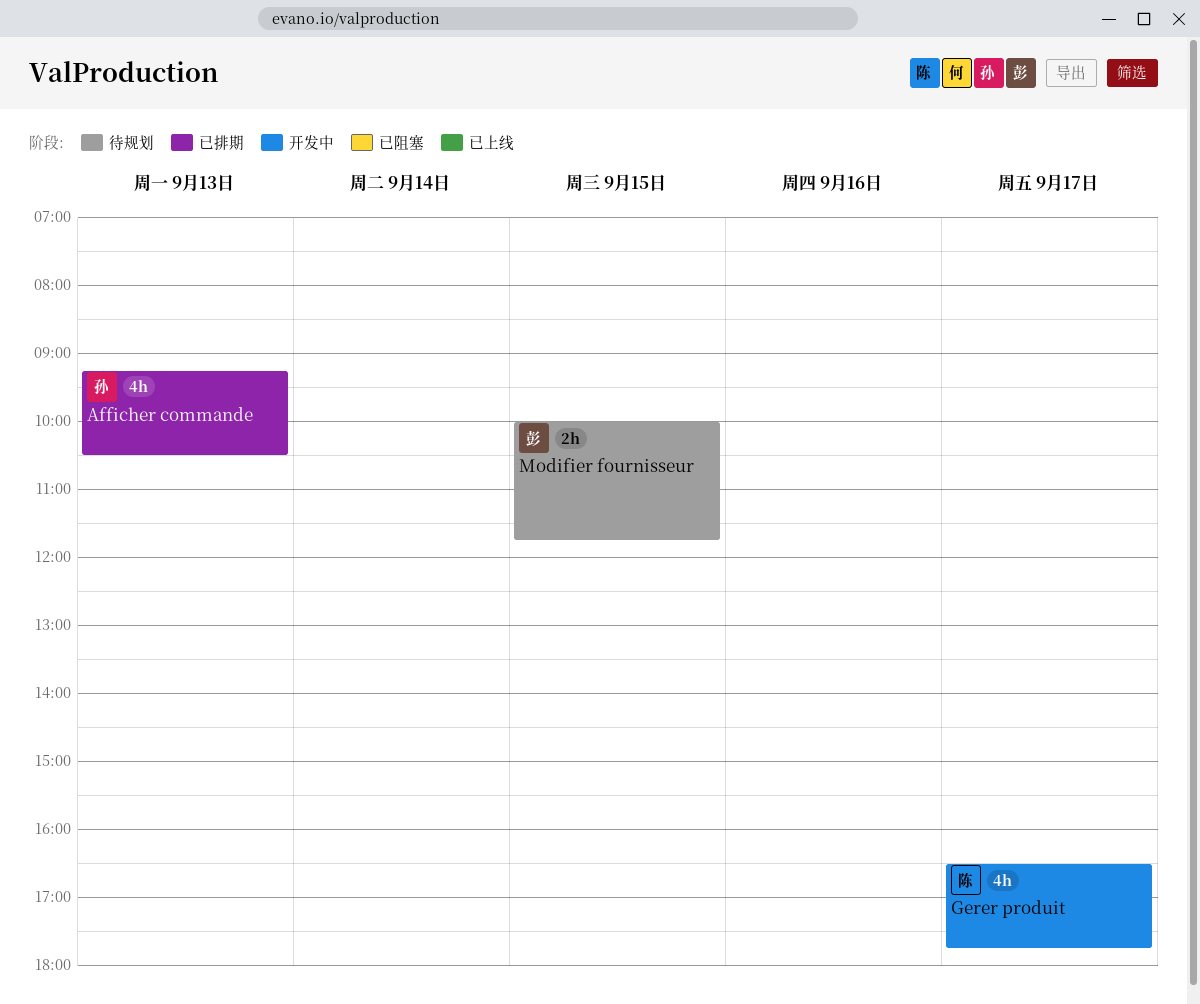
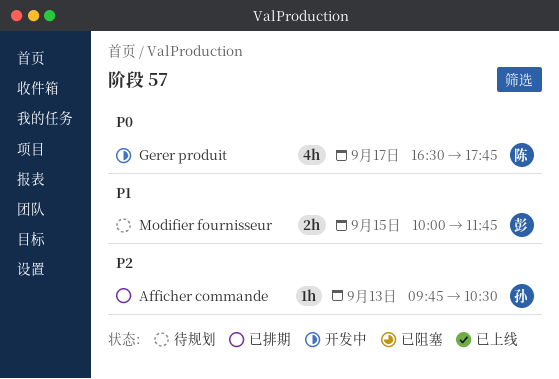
Afficher commande, estimate: 4h -> 1h
Afficher commande, begins: 09:15 -> 09:45

